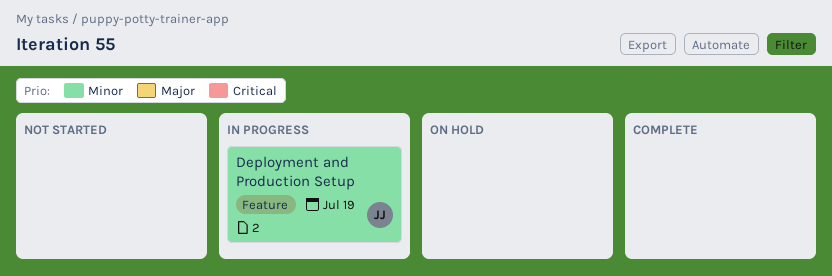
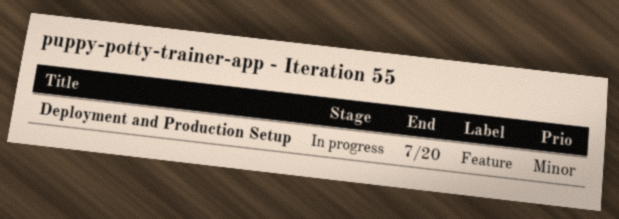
Deployment and Production Setup, due: Jul 19 -> Jul 20

